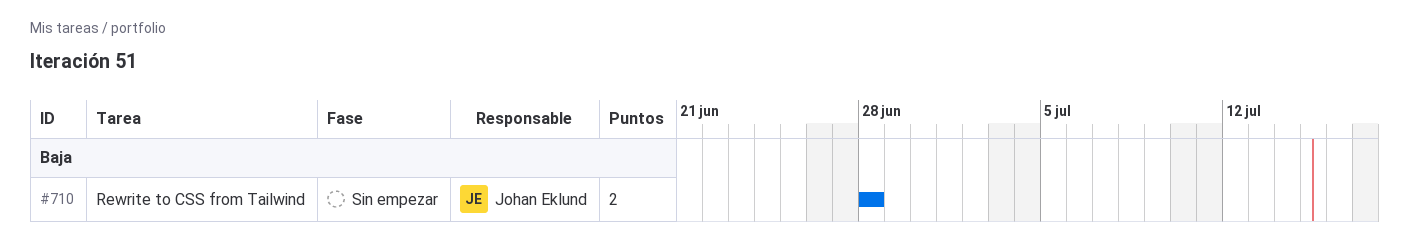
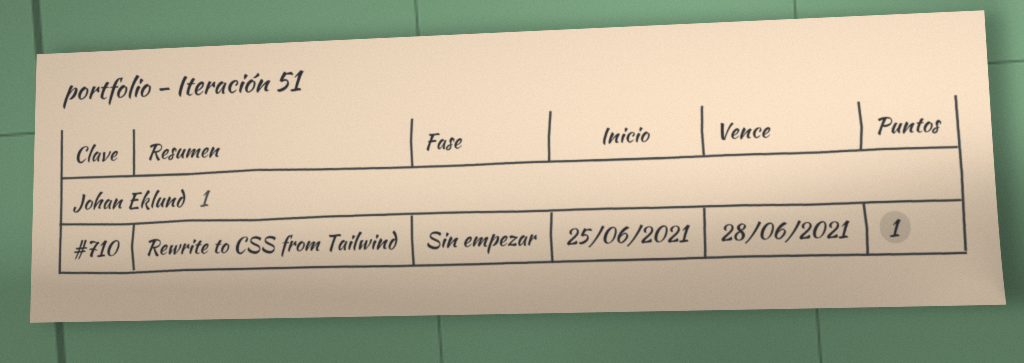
#710, estimate: 2 -> 1
#710, start: Jun 28 -> Jun 25

